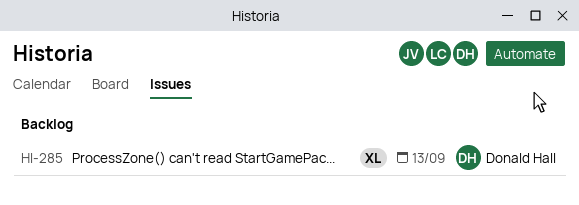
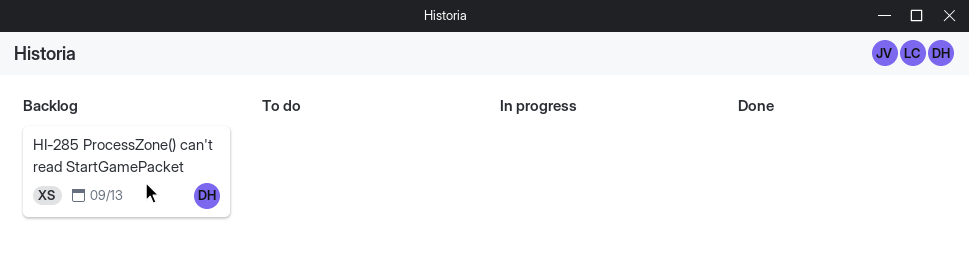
HI-285, estimate: XL -> XS

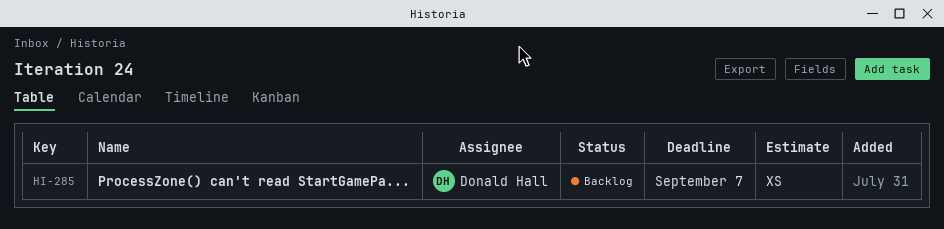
HI-285, due: Sep 13 -> Sep 7

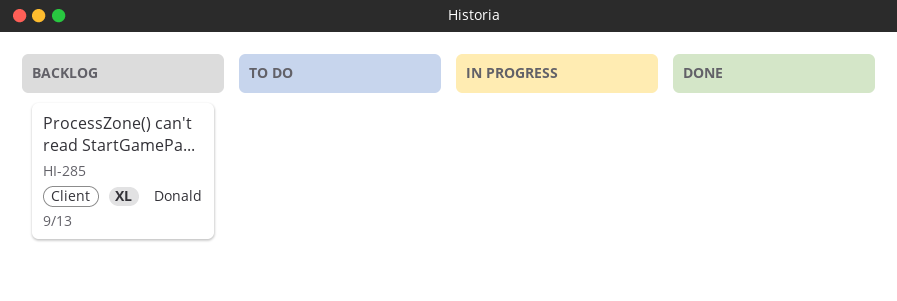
HI-285, estimate: XS -> XL
HI-285, due: Sep 7 -> Sep 13

